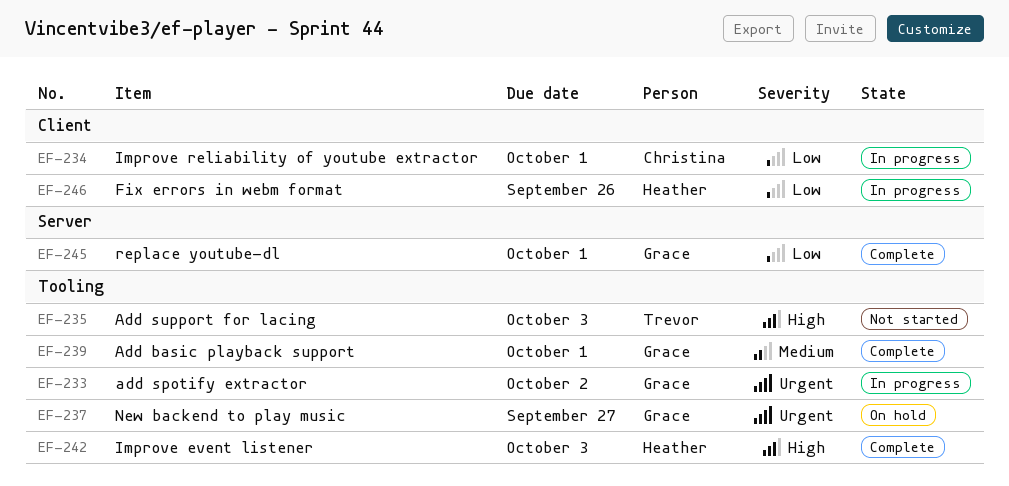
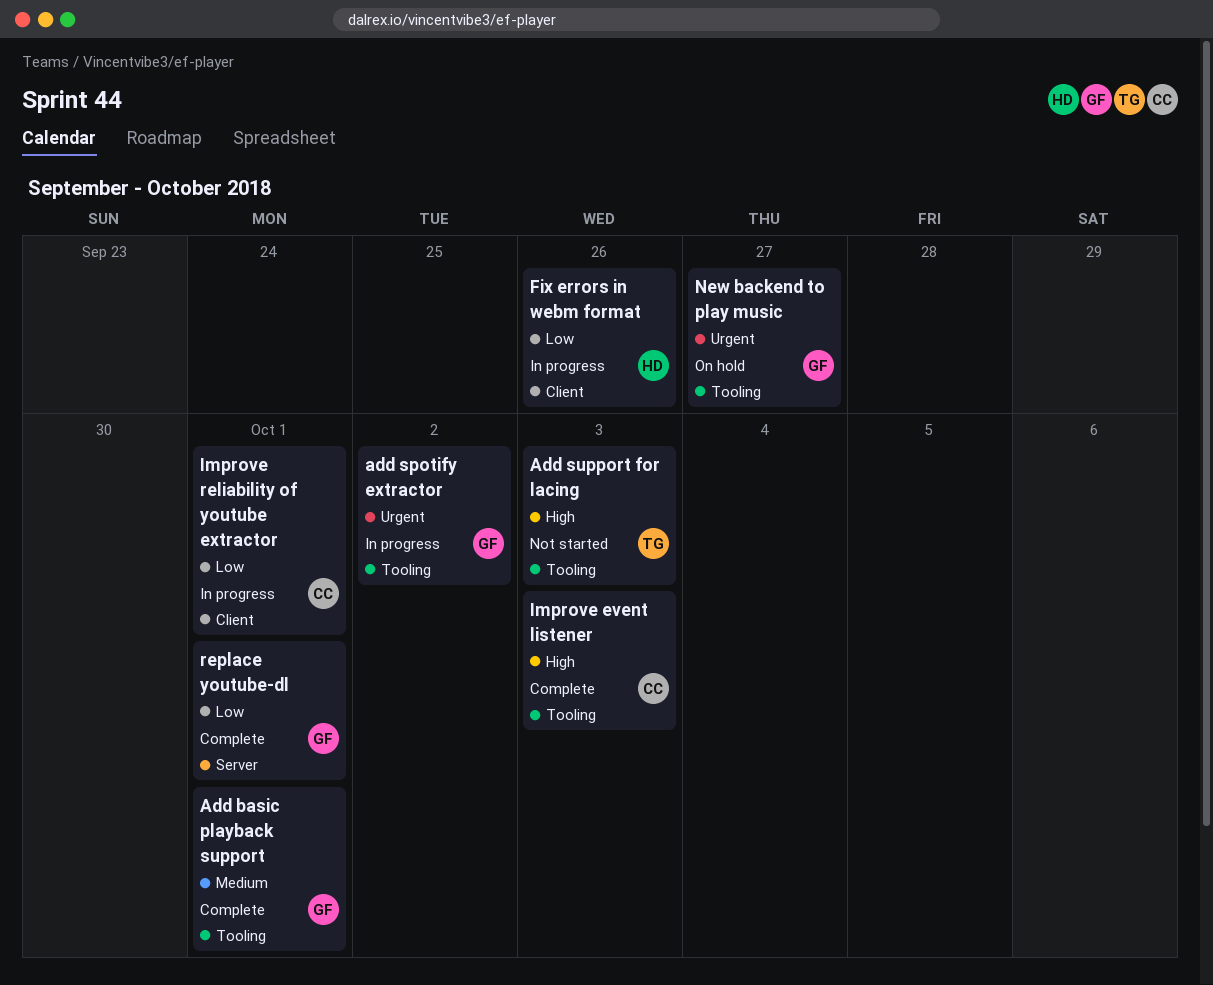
Improve event listener, owner: Heather -> Christina

